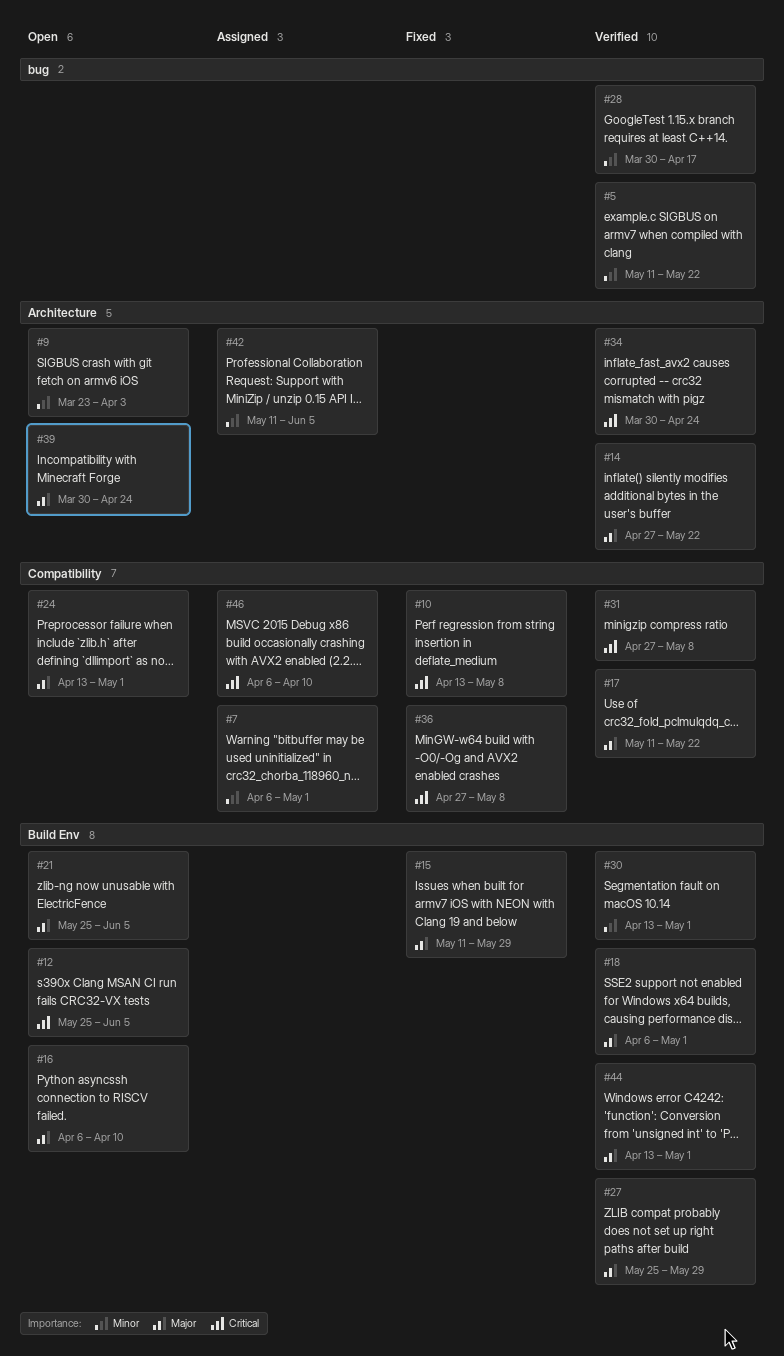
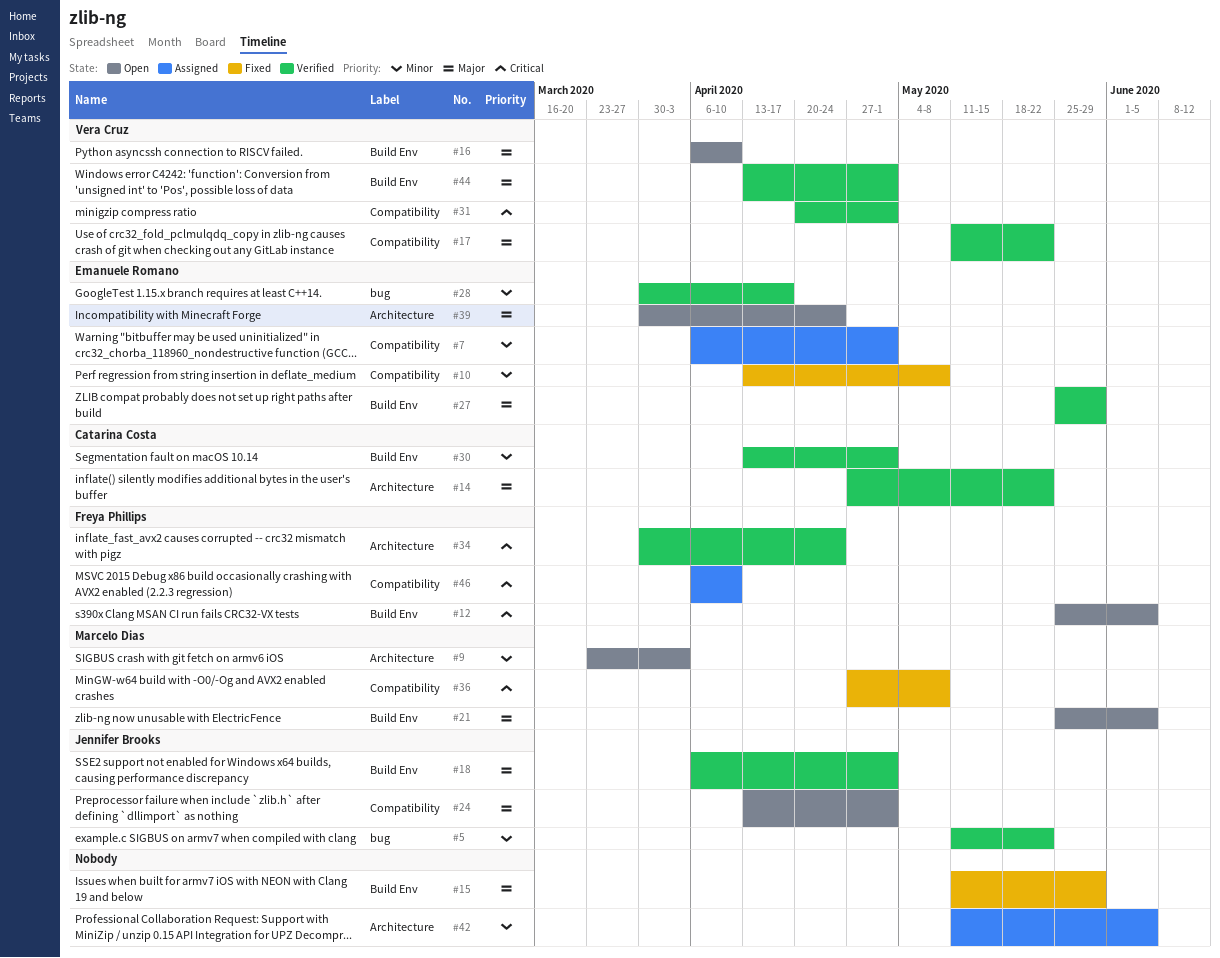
#10, priority: Critical -> Minor
#31, start: Apr 27 -> Apr 20
#31, due: May 8 -> May 1

